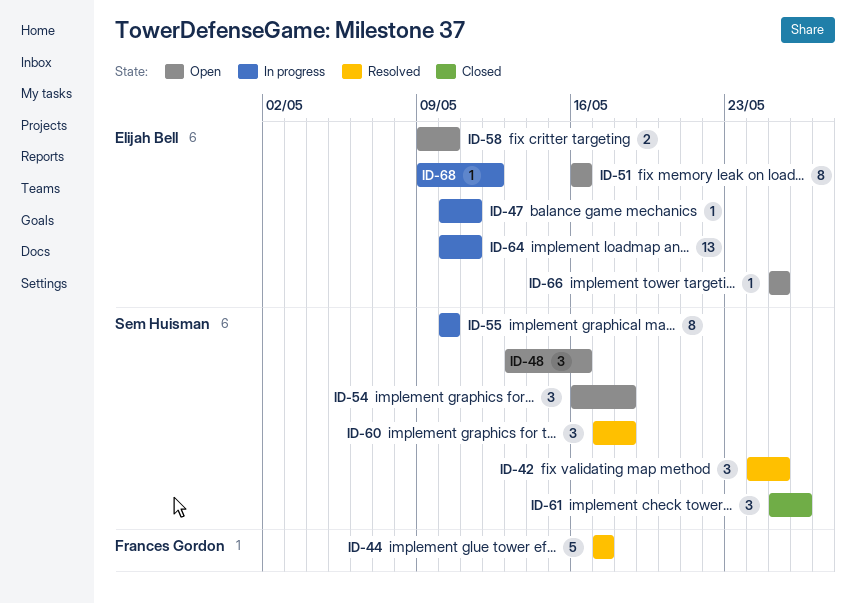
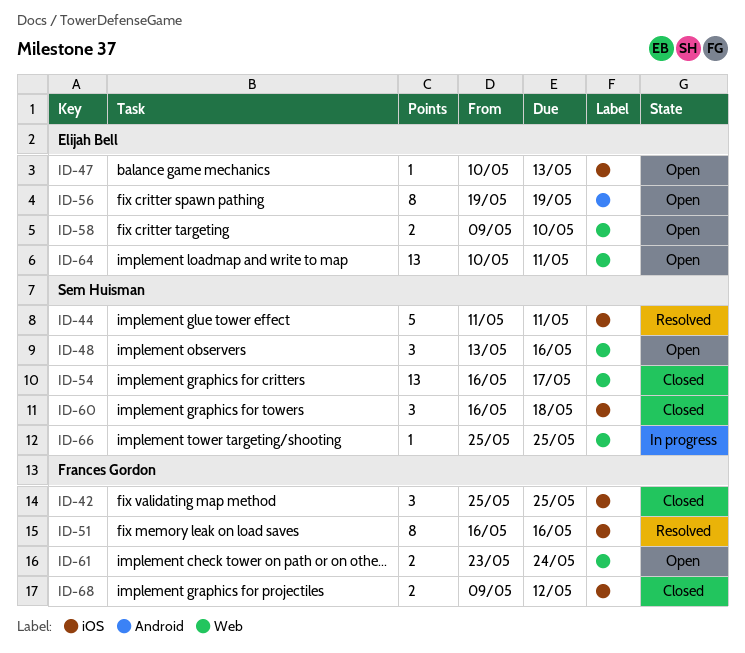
ID-42, status: Resolved -> Closed
ID-42, owner: Sem Huisman -> Frances Gordon
ID-42, start: May 24 -> May 25
ID-44, owner: Frances Gordon -> Sem Huisman
ID-44, start: May 17 -> May 11
ID-44, due: May 17 -> May 11
ID-47, status: In progress -> Open
ID-47, due: May 11 -> May 13
ID-51, status: Open -> Resolved
ID-51, owner: Elijah Bell -> Frances Gordon
ID-54, status: Open -> Closed
ID-54, estimate: 3 -> 13
ID-54, due: May 18 -> May 17
ID-55: present -> none
ID-56: none -> present
ID-60, status: Resolved -> Closed
ID-60, start: May 17 -> May 16
ID-61, status: Closed -> Open
ID-61, owner: Sem Huisman -> Frances Gordon
ID-61, estimate: 3 -> 2
ID-61, start: May 25 -> May 23
ID-61, due: May 26 -> May 24
ID-64, status: In progress -> Open
ID-66, status: Open -> In progress
ID-66, owner: Elijah Bell -> Sem Huisman
ID-68, status: In progress -> Closed
ID-68, owner: Elijah Bell -> Frances Gordon
ID-68, estimate: 1 -> 2

